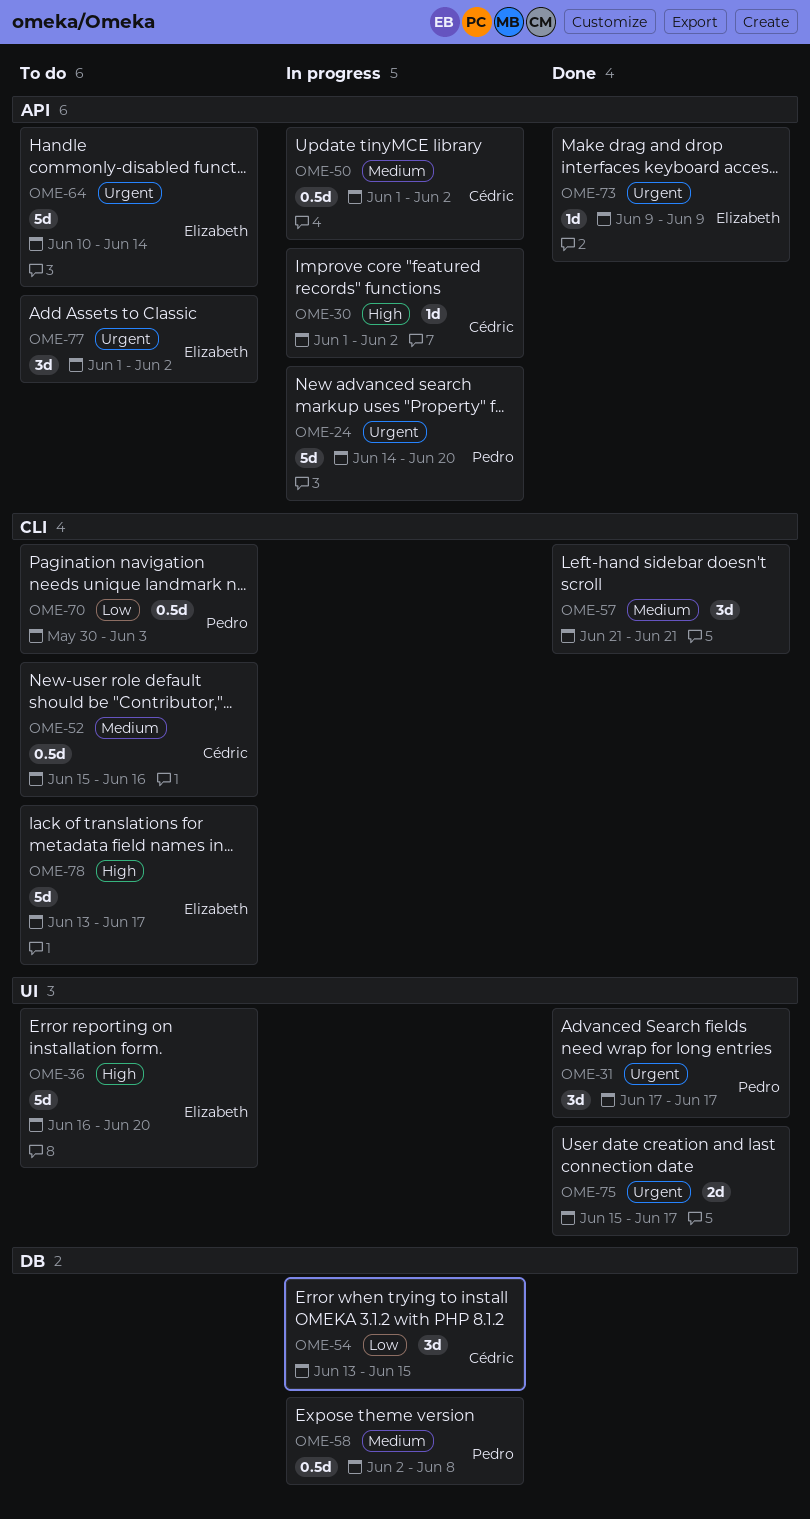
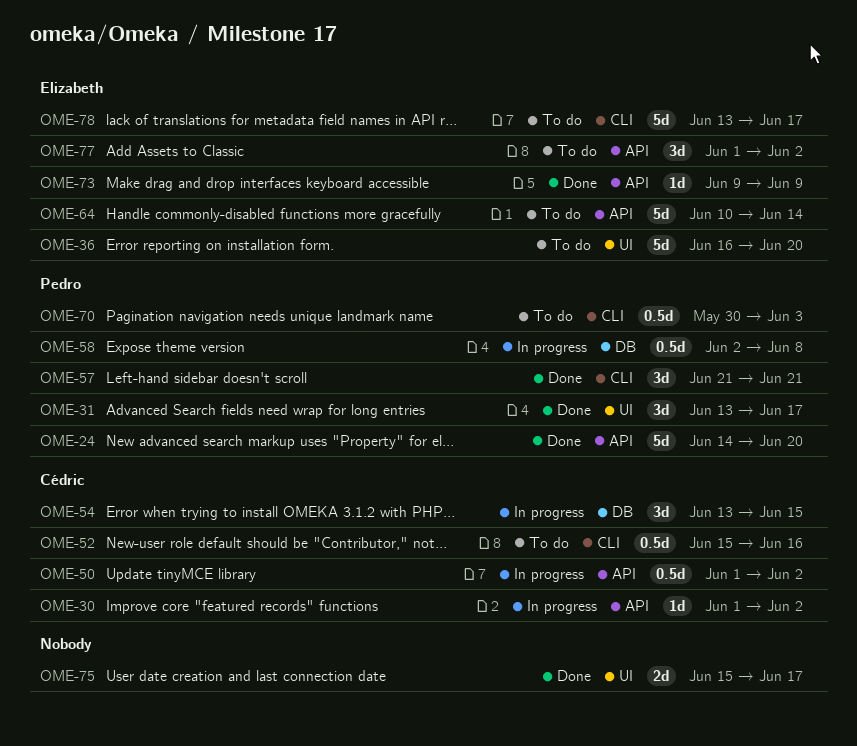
OME-24, status: In progress -> Done
OME-31, start: Jun 17 -> Jun 13
OME-57, owner: none -> Pedro

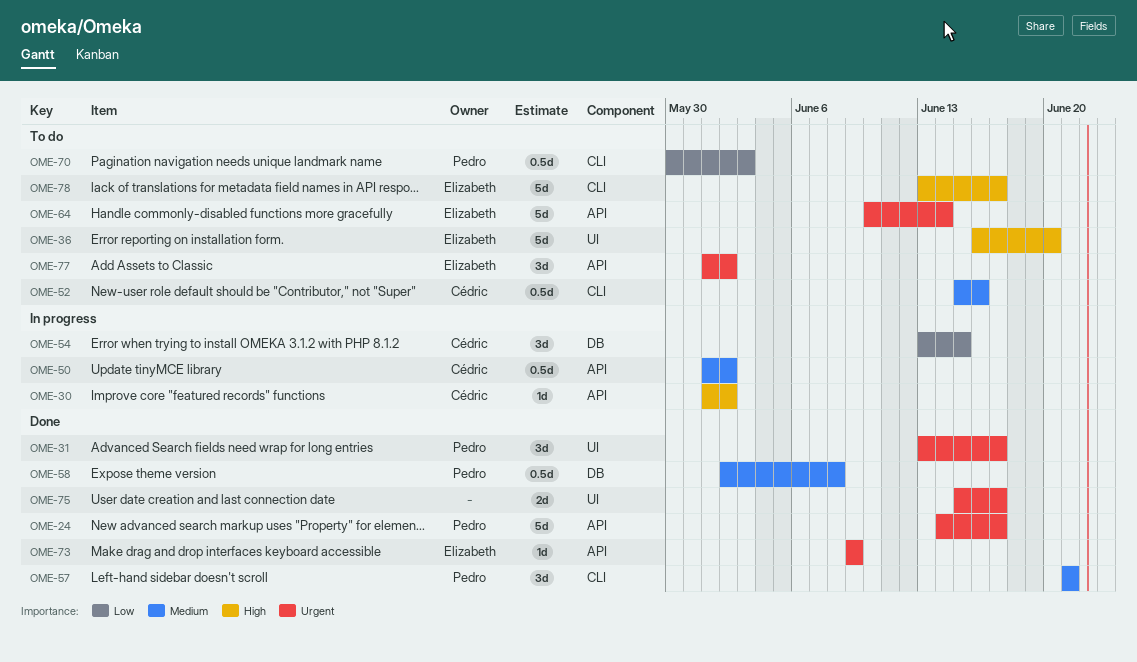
OME-24, due: Jun 20 -> Jun 17
OME-58, status: In progress -> Done

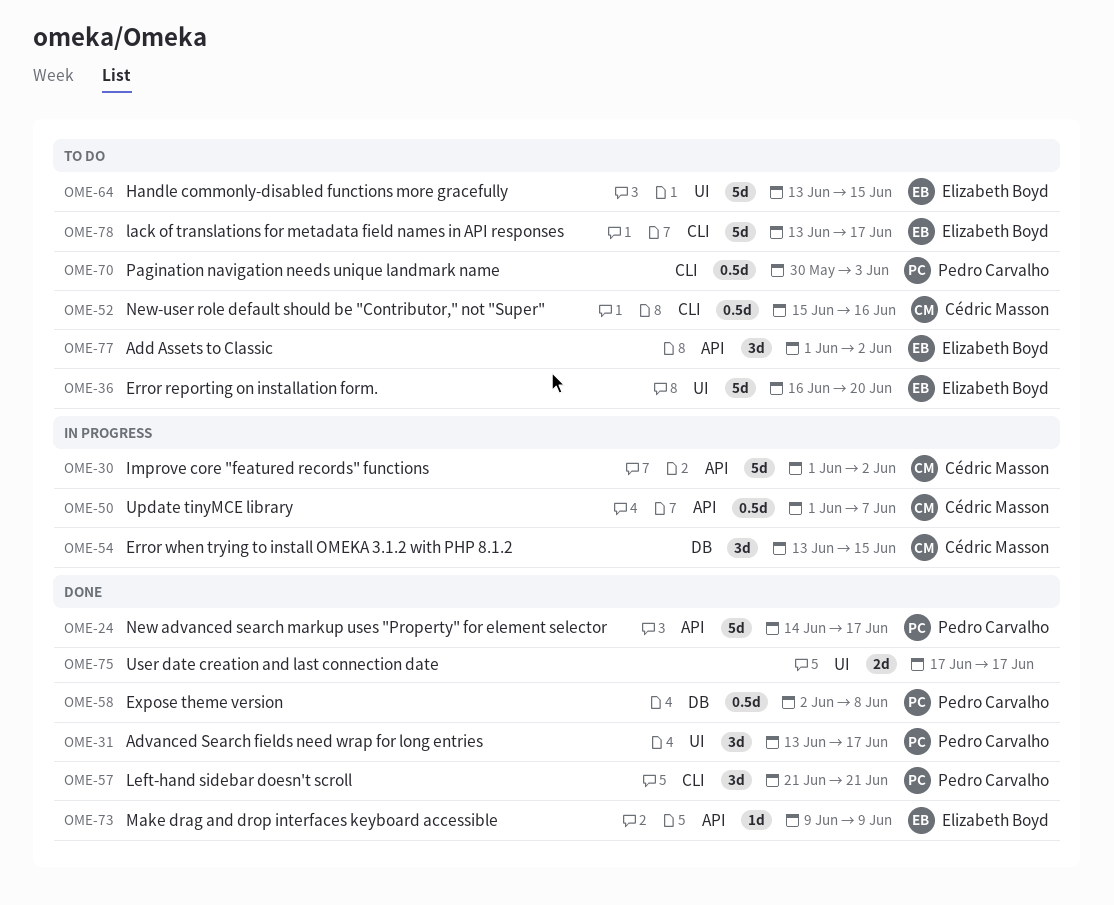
OME-30, estimate: 1d -> 5d
OME-50, due: Jun 2 -> Jun 7
OME-64, label: API -> UI
OME-64, start: Jun 10 -> Jun 13
OME-64, due: Jun 14 -> Jun 15
OME-75, start: Jun 15 -> Jun 17

